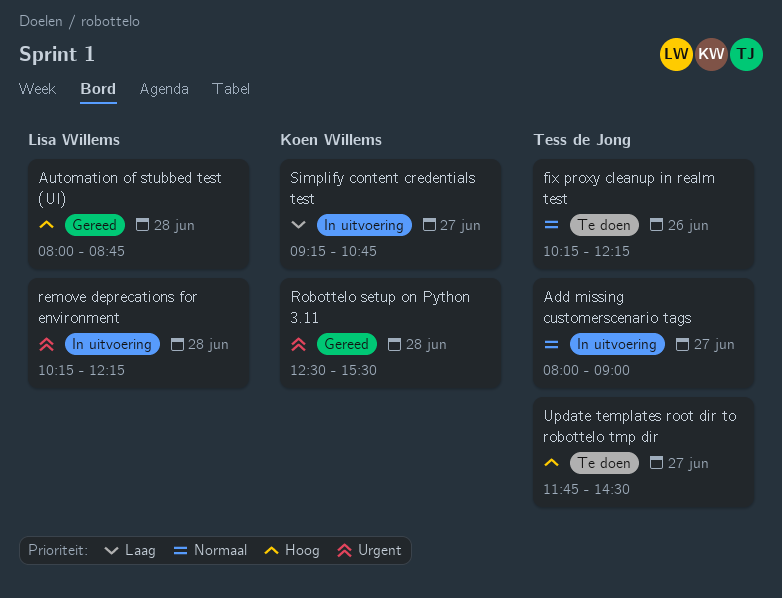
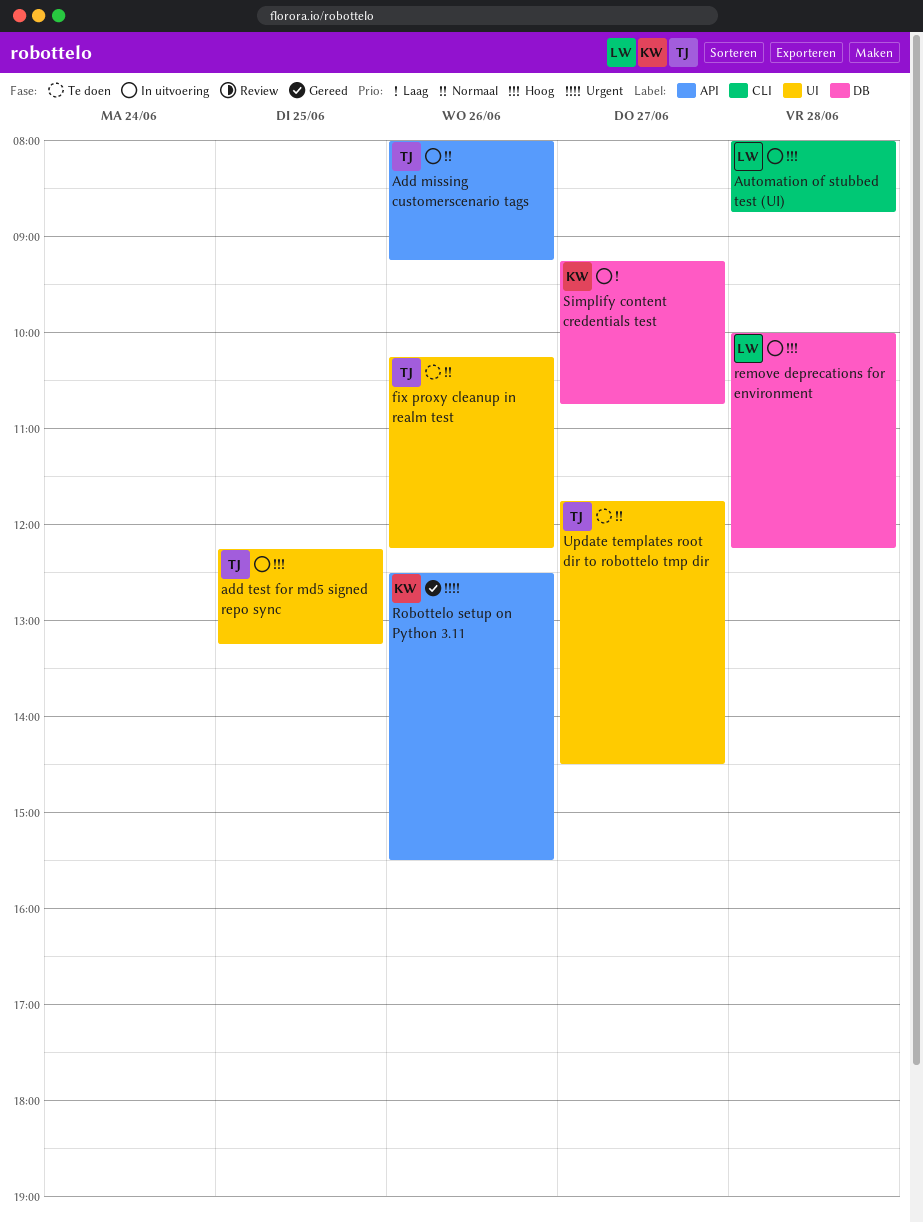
Add missing customerscenario tags, day: Jun 27 -> Jun 26
Add missing customerscenario tags, ends: 09:00 -> 09:15
add test for md5 signed repo sync: none -> present
Automation of stubbed test (UI), status: Gereed -> In uitvoering
remove deprecations for environment, priority: Urgent -> Hoog
remove deprecations for environment, begins: 10:15 -> 10:00
Robottelo setup on Python 3.11, day: Jun 28 -> Jun 26
Update templates root dir to robottelo tmp dir, priority: Hoog -> Normaal

